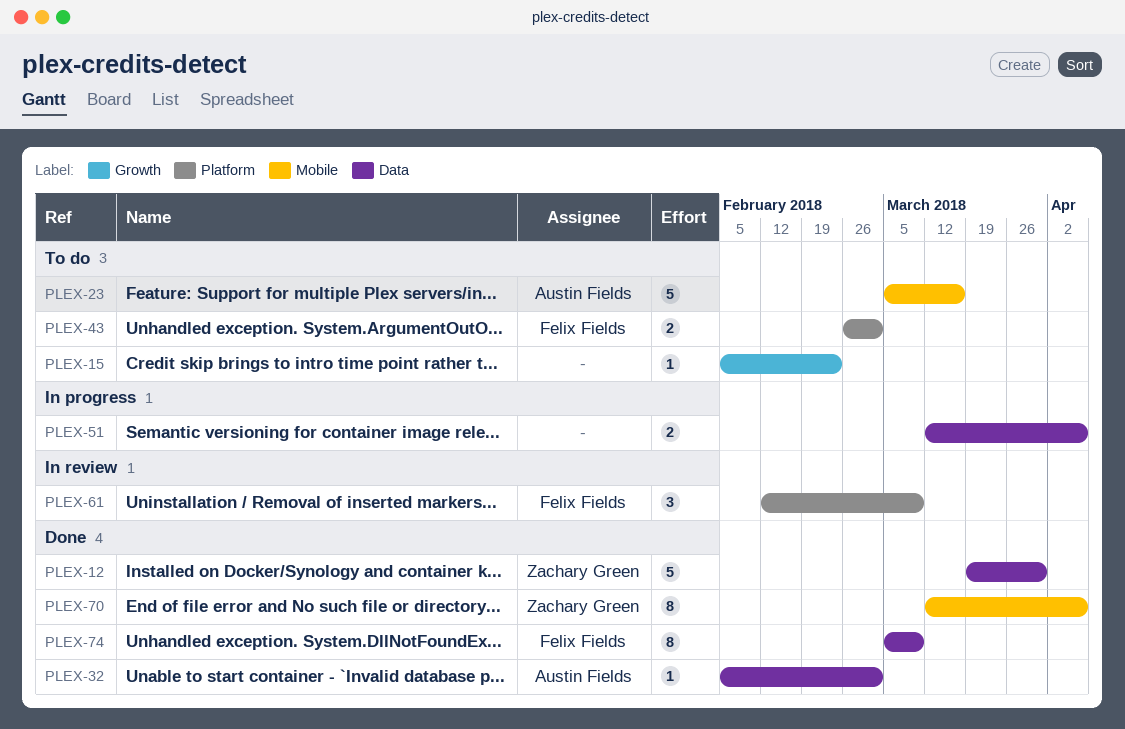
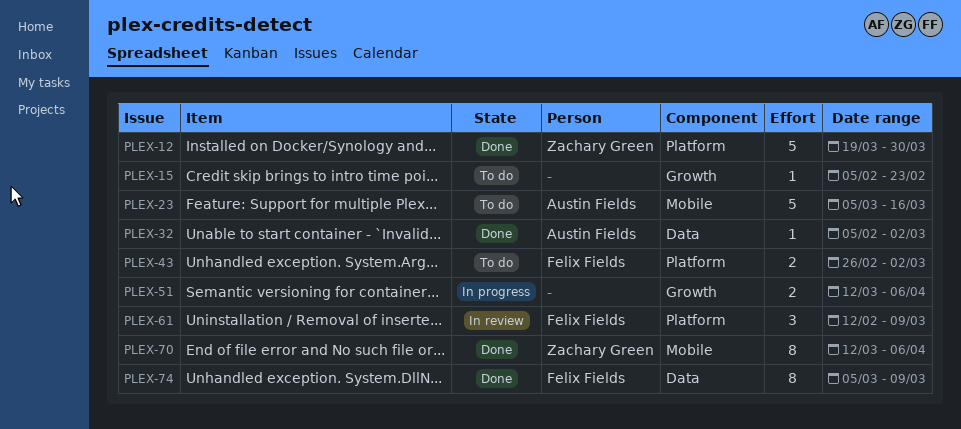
PLEX-12, label: Data -> Platform
PLEX-51, label: Data -> Growth

